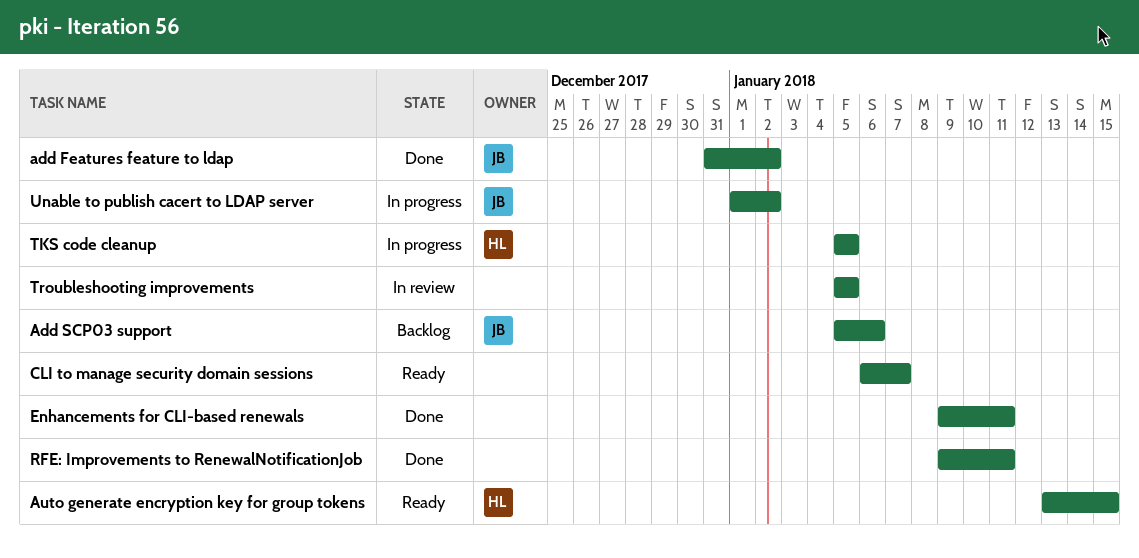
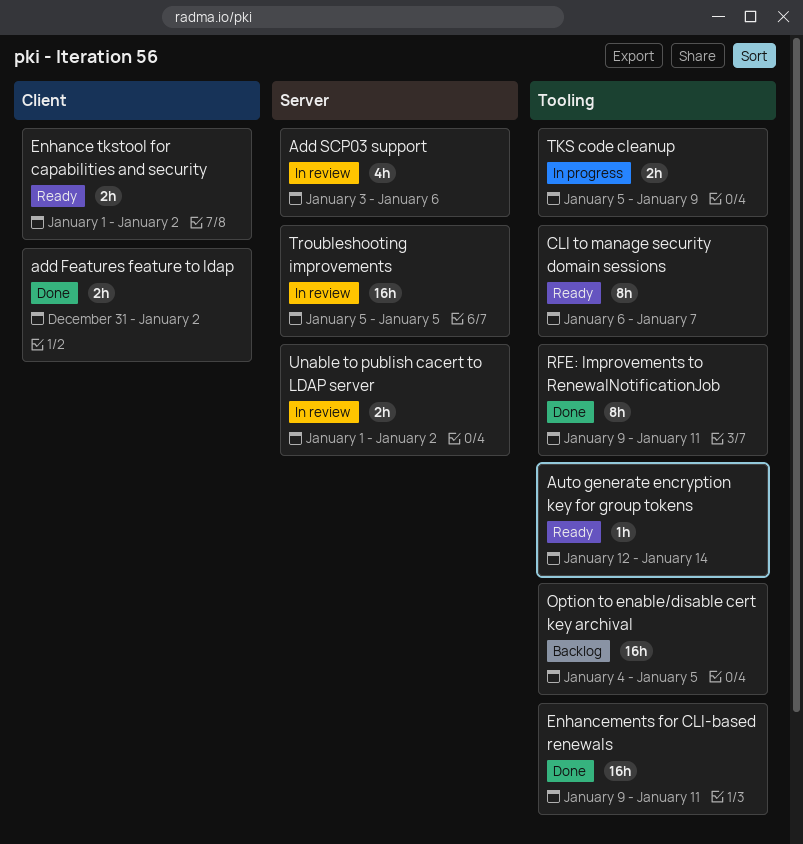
Add SCP03 support, status: Backlog -> In review
Add SCP03 support, start: Jan 5 -> Jan 3
Auto generate encryption key for group tokens, start: Jan 13 -> Jan 12
Auto generate encryption key for group tokens, due: Jan 15 -> Jan 14
Enhance tkstool for capabilities and security: none -> present
Option to enable/disable cert key archival: none -> present
TKS code cleanup, due: Jan 5 -> Jan 9
Unable to publish cacert to LDAP server, status: In progress -> In review

